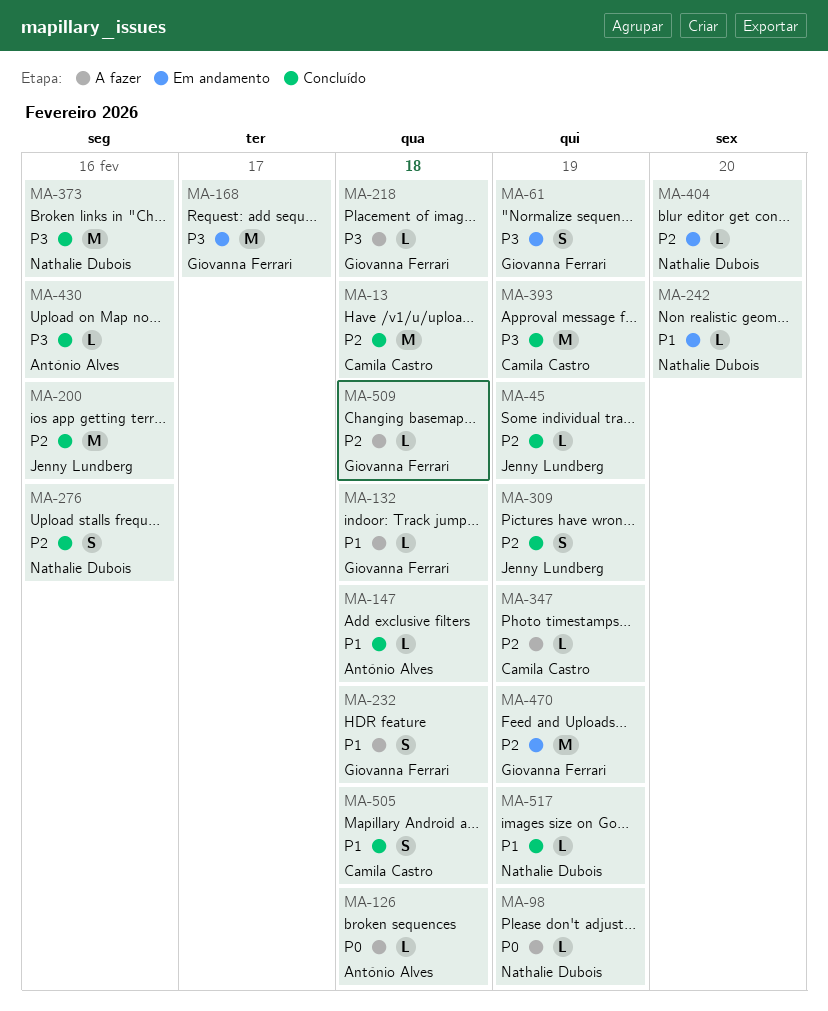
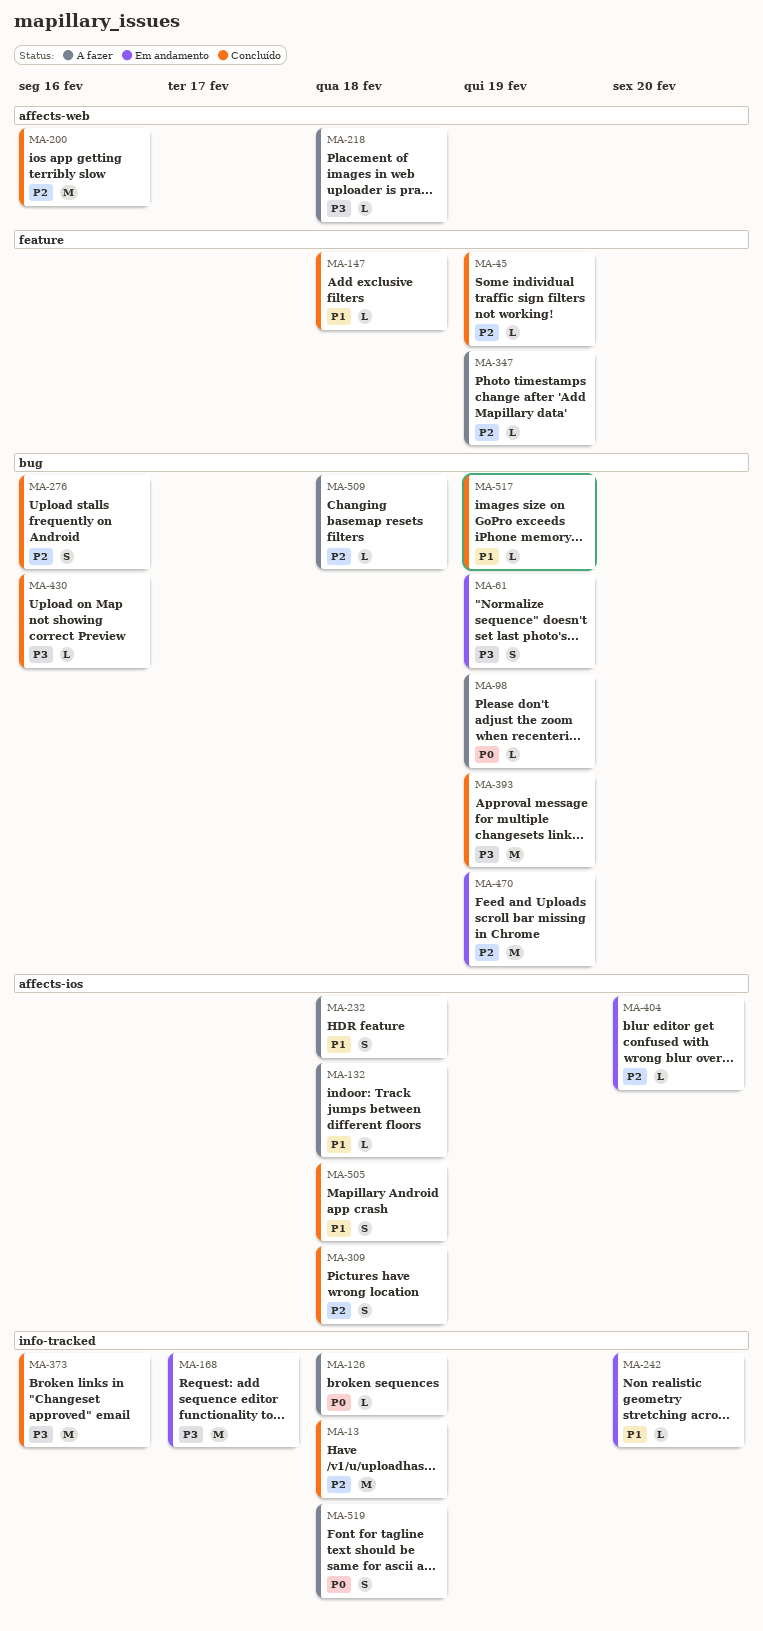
MA-309, due: Feb 19 -> Feb 18
MA-519: none -> present

